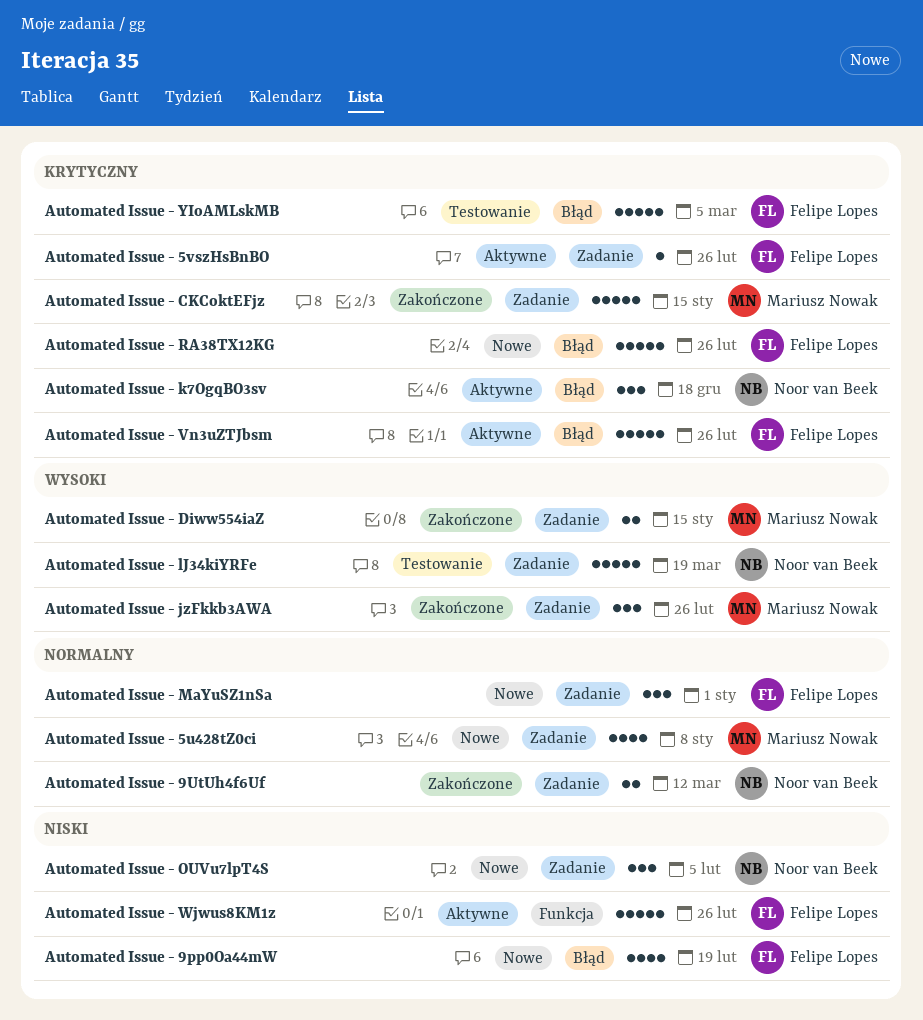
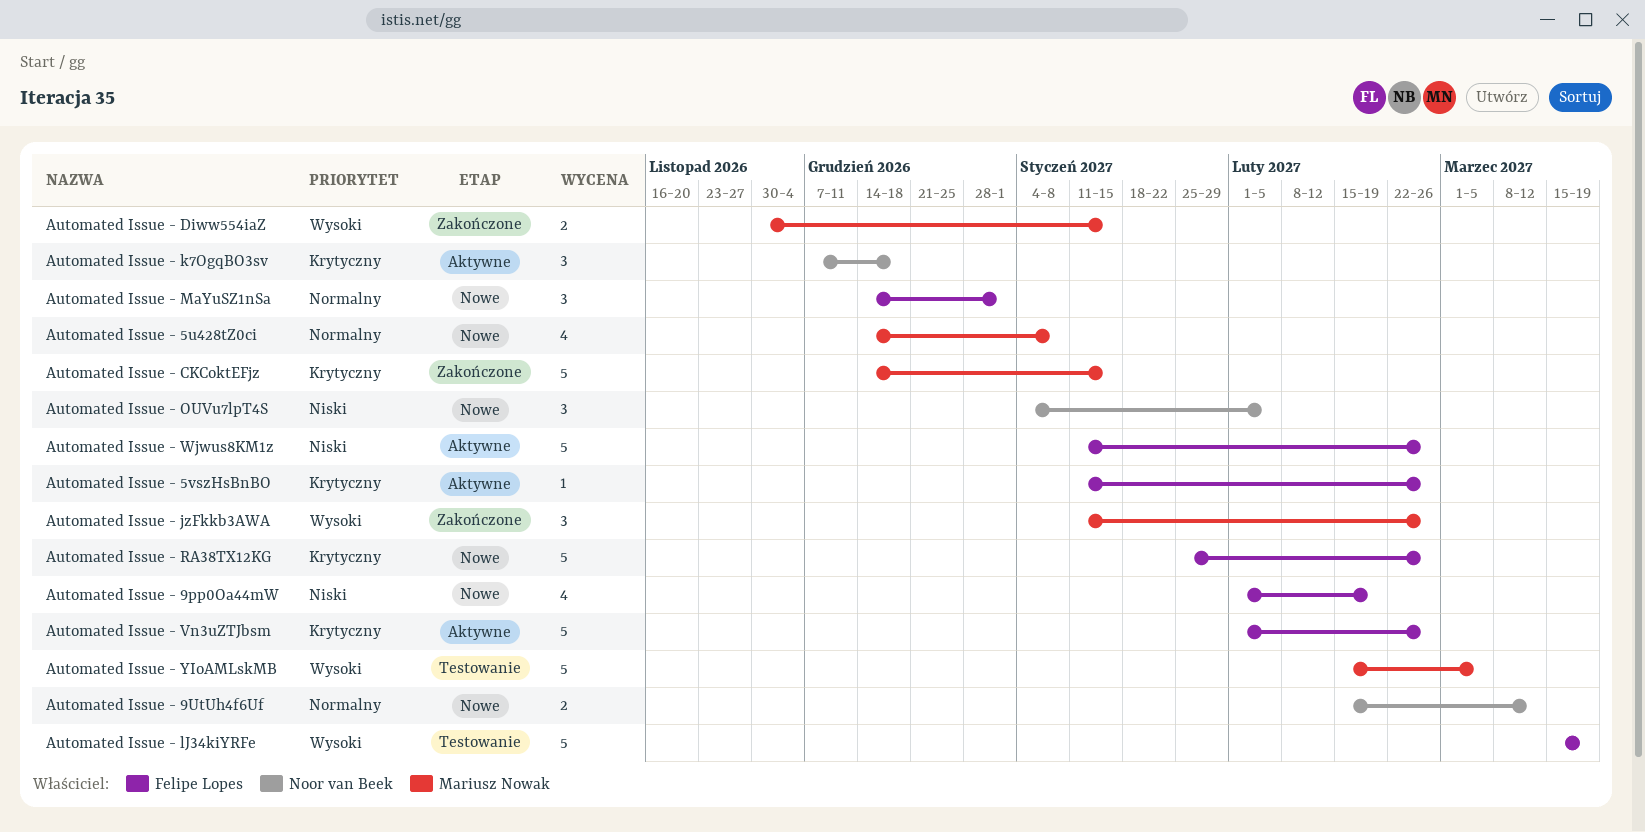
Automated Issue - 9UtUh4f6Uf, status: Zakończone -> Nowe
Automated Issue - lJ34kiYRFe, owner: Noor van Beek -> Felipe Lopes
Automated Issue - YIoAMLskMB, owner: Felipe Lopes -> Mariusz Nowak
Automated Issue - YIoAMLskMB, priority: Krytyczny -> Wysoki

